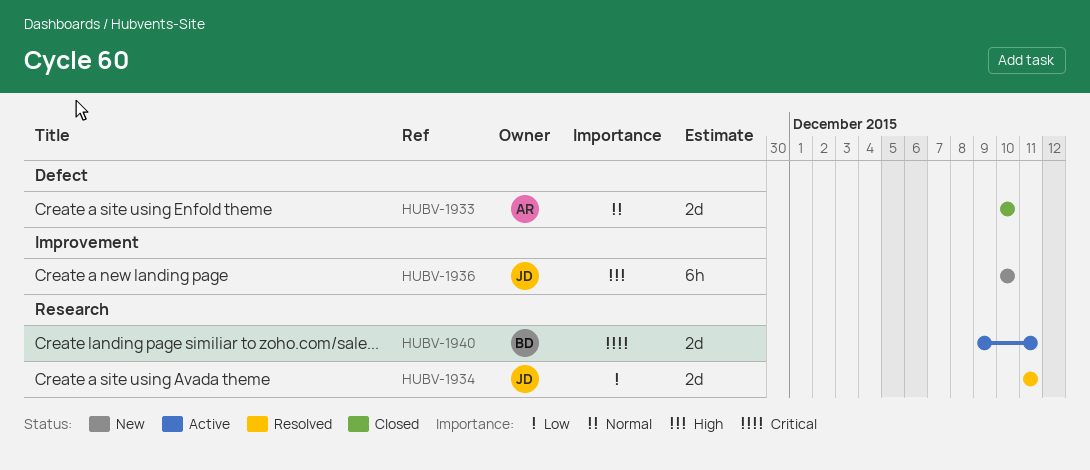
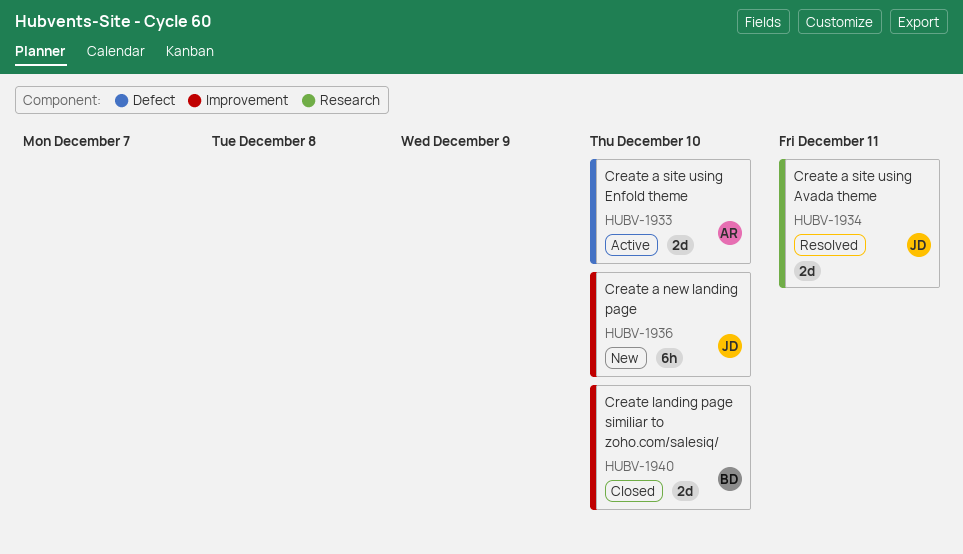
HUBV-1933, status: Closed -> Active
HUBV-1940, status: Active -> Closed
HUBV-1940, label: Research -> Improvement
HUBV-1940, due: Dec 11 -> Dec 10

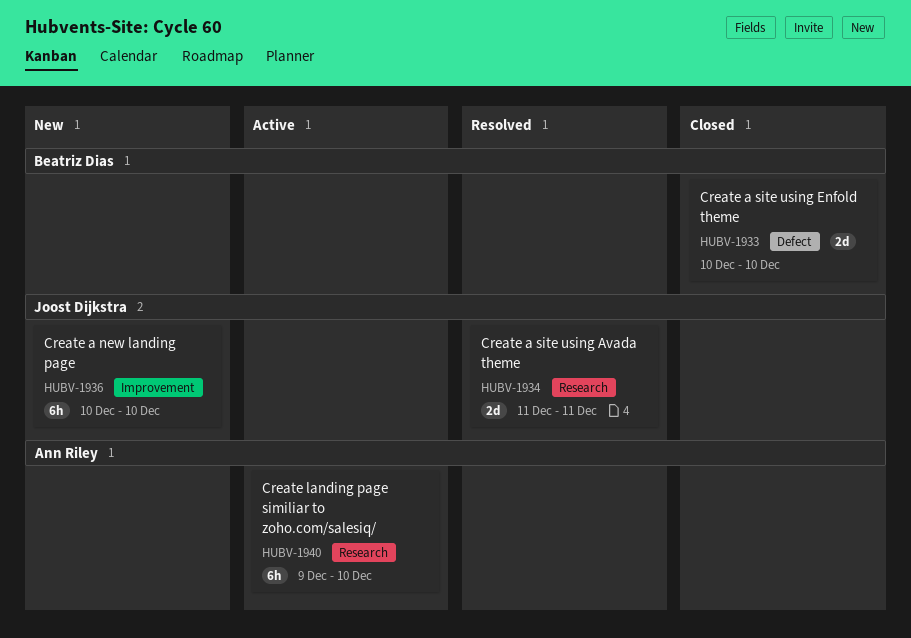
HUBV-1933, status: Active -> Closed
HUBV-1933, owner: Ann Riley -> Beatriz Dias
HUBV-1940, status: Closed -> Active
HUBV-1940, owner: Beatriz Dias -> Ann Riley
HUBV-1940, label: Improvement -> Research
HUBV-1940, estimate: 2d -> 6h

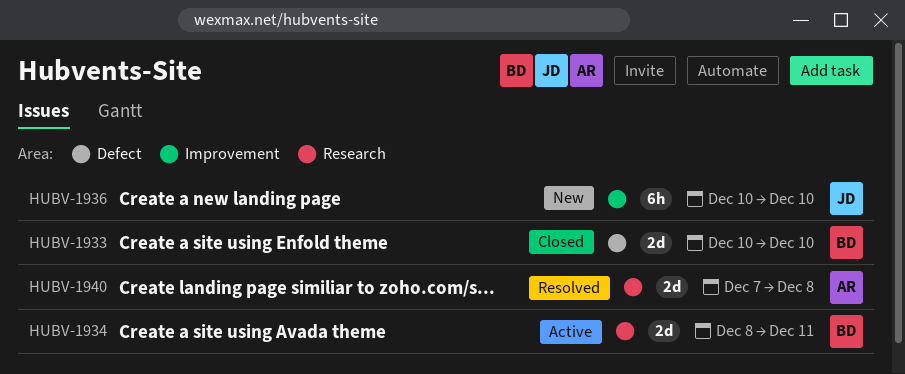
HUBV-1934, status: Resolved -> Active
HUBV-1934, owner: Joost Dijkstra -> Beatriz Dias
HUBV-1934, start: Dec 11 -> Dec 8
HUBV-1940, status: Active -> Resolved
HUBV-1940, estimate: 6h -> 2d
HUBV-1940, start: Dec 9 -> Dec 7
HUBV-1940, due: Dec 10 -> Dec 8

